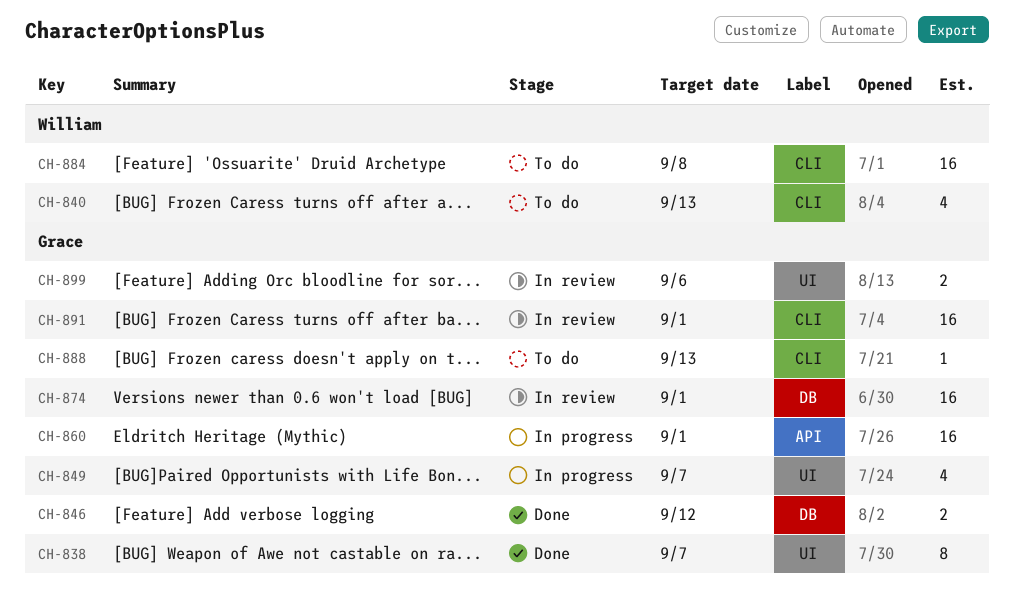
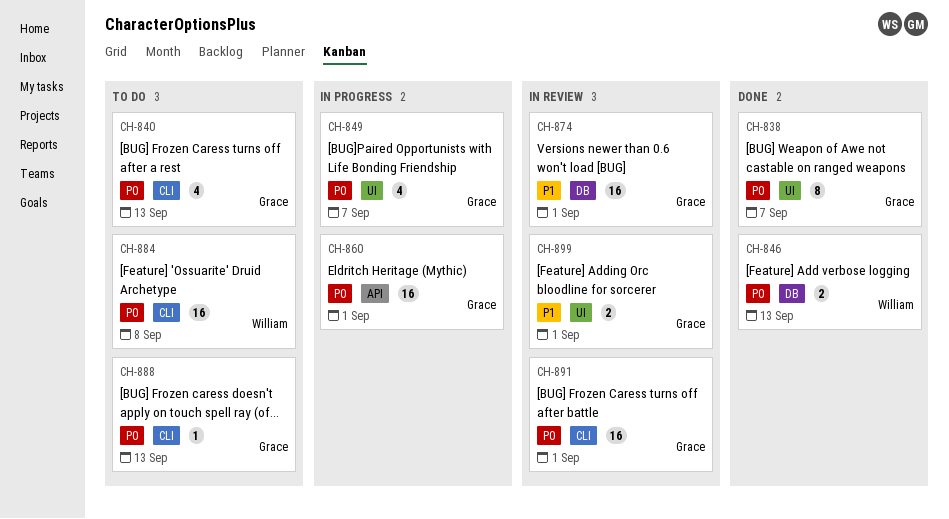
CH-840, owner: William -> Grace
CH-846, owner: Grace -> William
CH-846, due: Sep 12 -> Sep 13
CH-899, due: Sep 6 -> Sep 1

